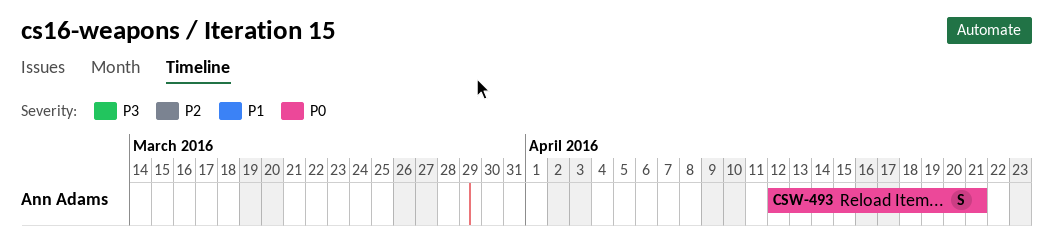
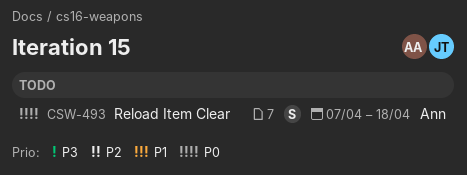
CSW-493, start: Apr 12 -> Apr 7
CSW-493, due: Apr 21 -> Apr 18

